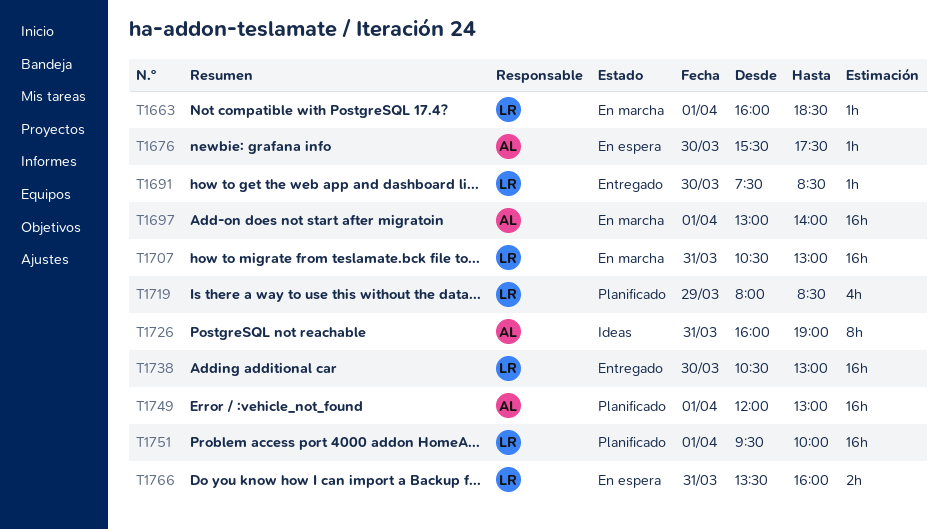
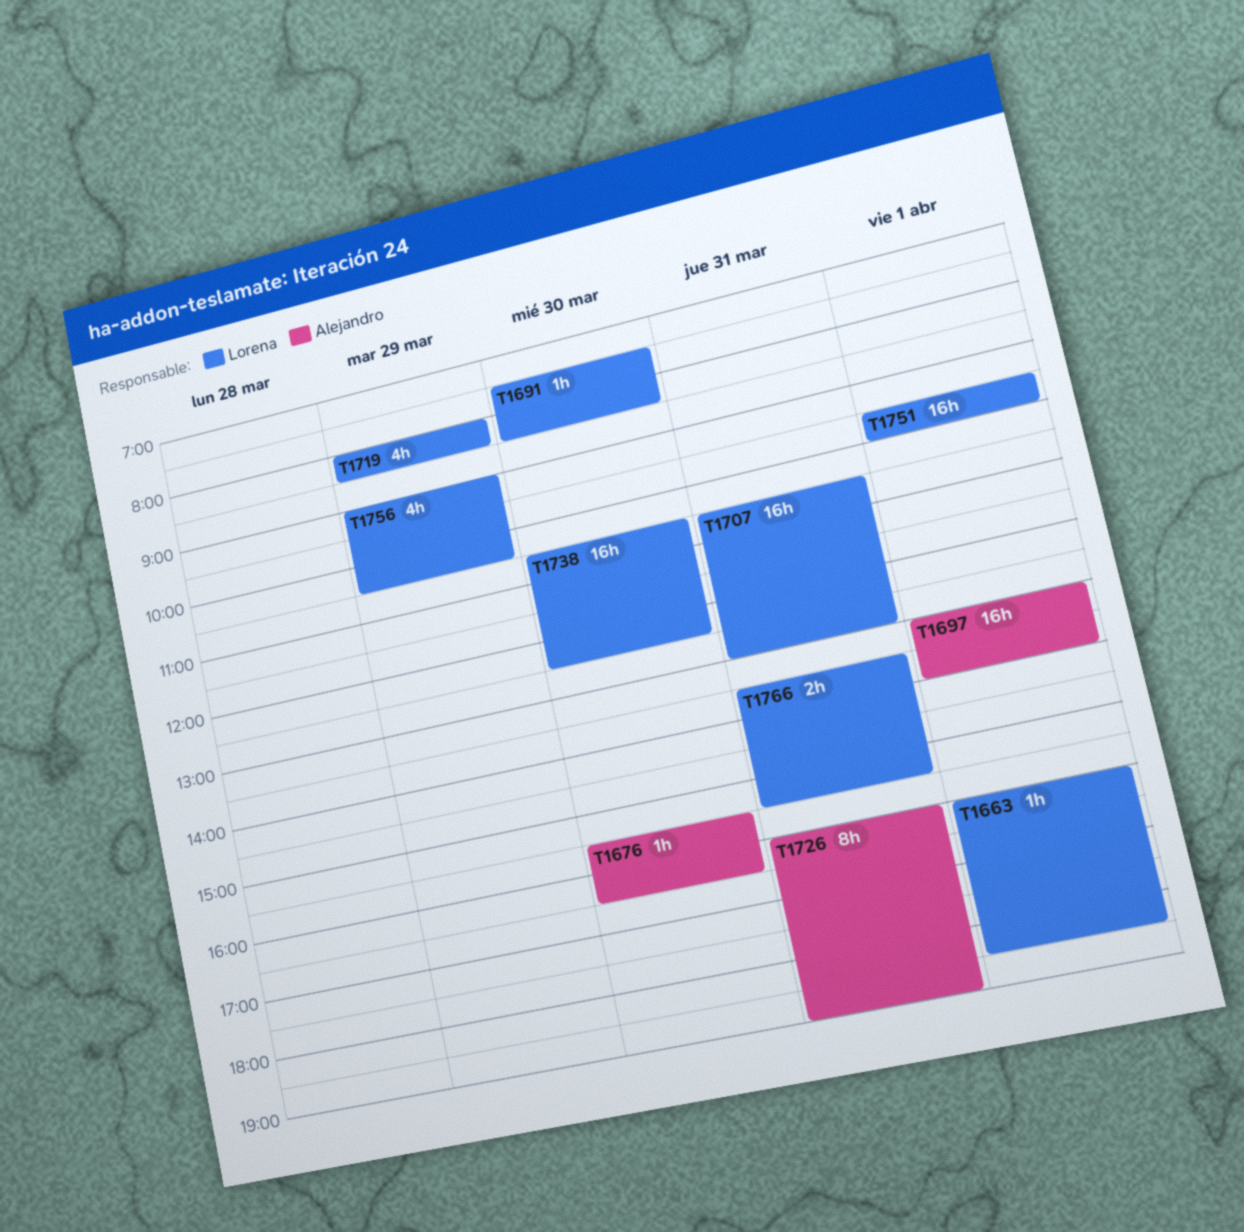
T1676, ends: 17:30 -> 16:30
T1738, ends: 13:00 -> 12:30
T1749: present -> none
T1756: none -> present
T1766, ends: 16:00 -> 15:30

